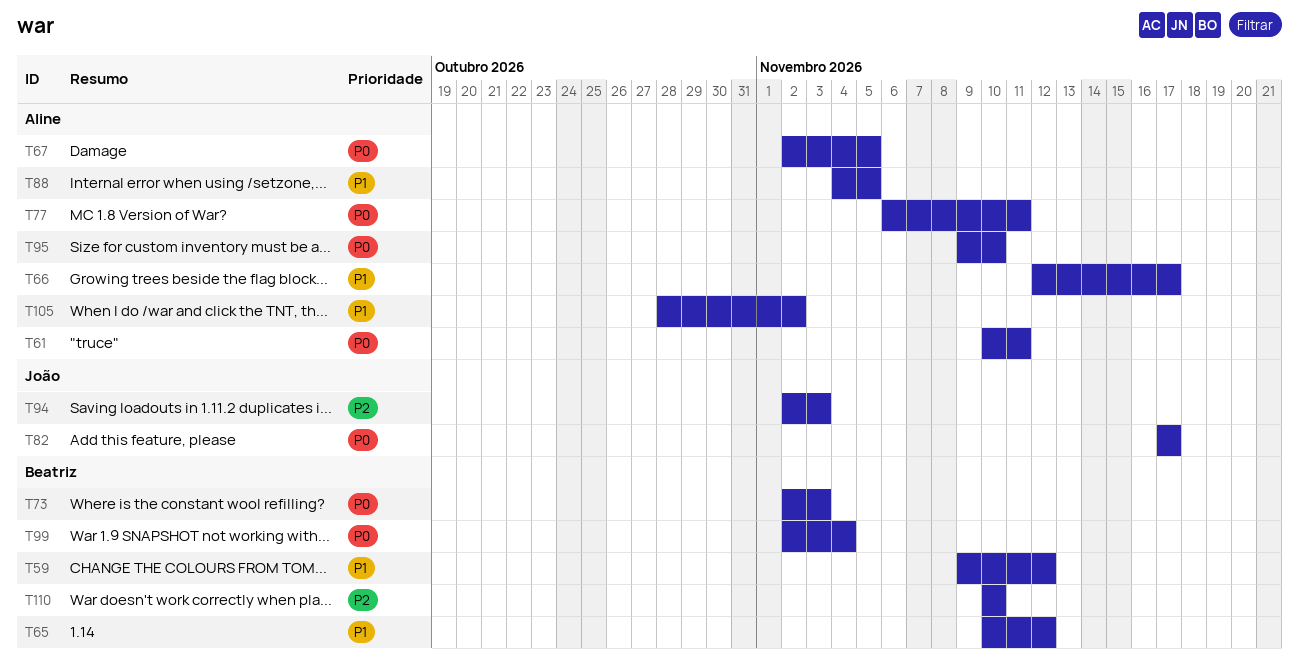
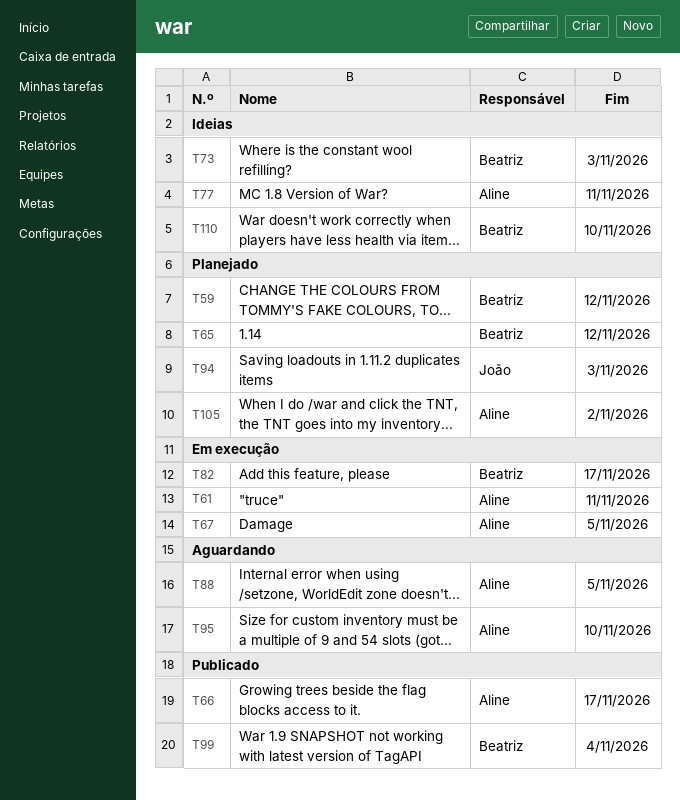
T82, owner: João -> Beatriz

